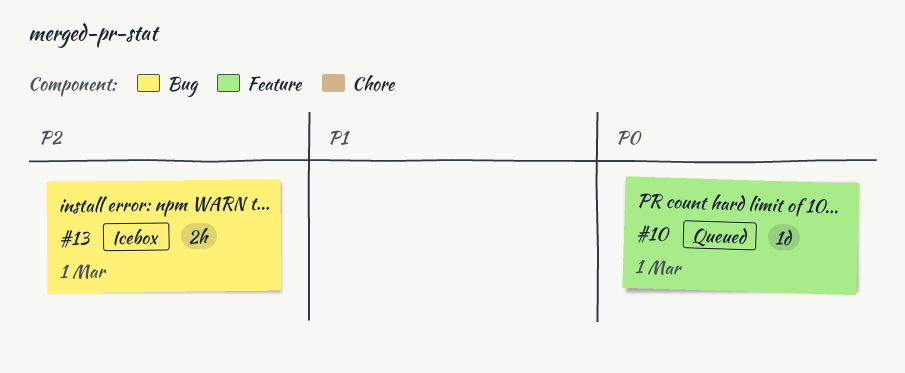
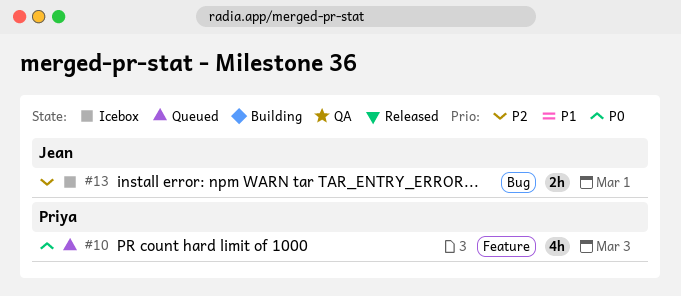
#10, estimate: 1d -> 4h
#10, due: Mar 1 -> Mar 3

